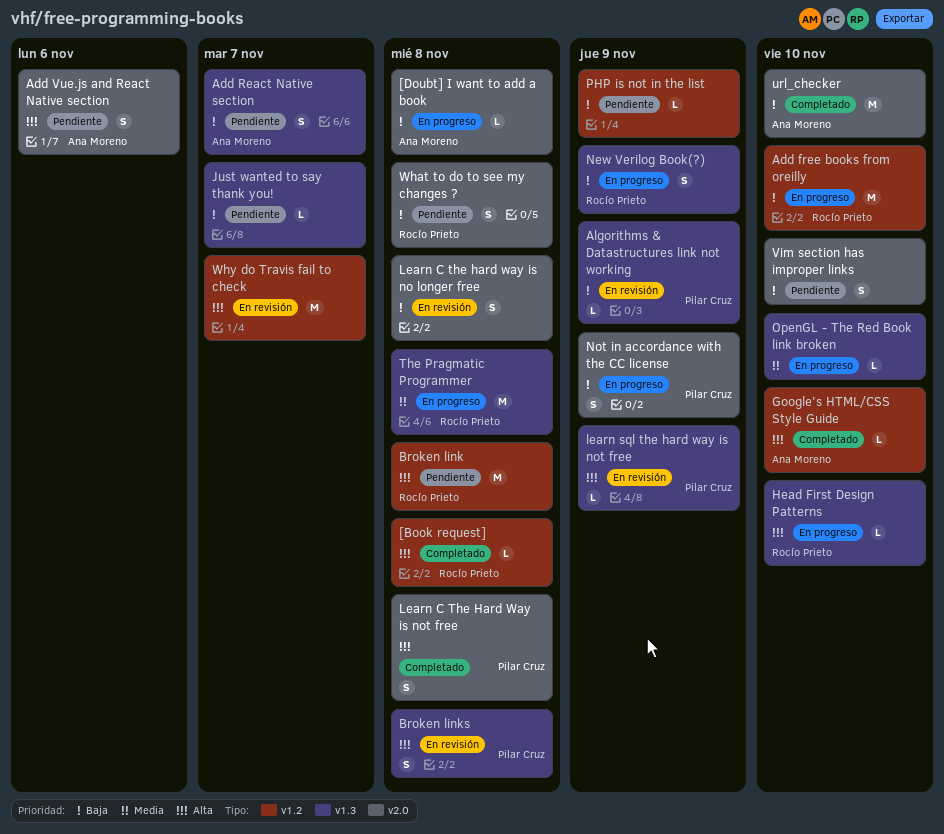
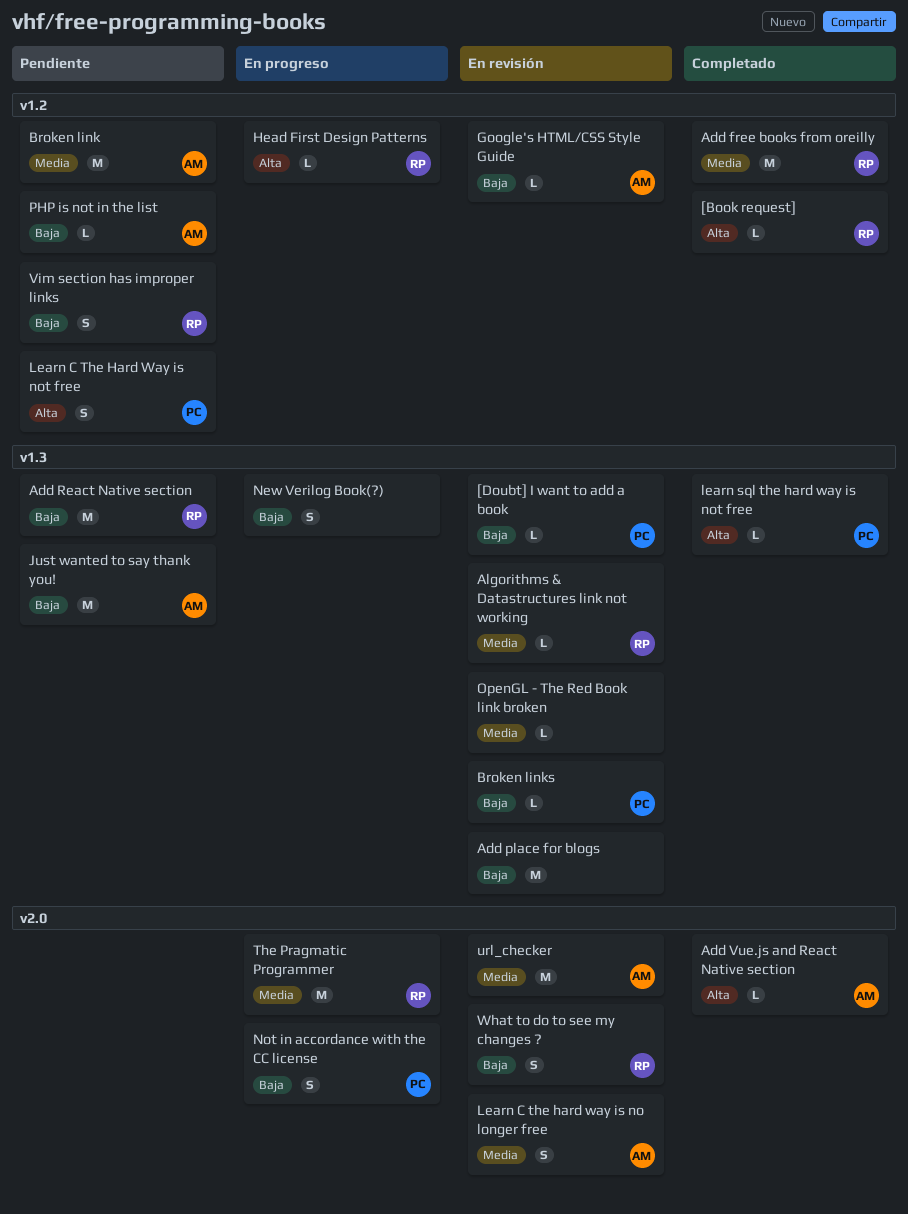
[Doubt] I want to add a book, status: En progreso -> En revisión
[Doubt] I want to add a book, owner: Ana Moreno -> Pilar Cruz
[Doubt] I want to add a book, label: v2.0 -> v1.3
Add free books from oreilly, status: En progreso -> Completado
Add free books from oreilly, priority: Baja -> Media
Add place for blogs: none -> present
Add React Native section, owner: Ana Moreno -> Rocío Prieto
Add React Native section, estimate: S -> M
Add Vue.js and React Native section, status: Pendiente -> Completado
Add Vue.js and React Native section, estimate: S -> L
Algorithms & Datastructures link not working, owner: Pilar Cruz -> Rocío Prieto
Algorithms & Datastructures link not working, priority: Baja -> Media
Broken link, owner: Rocío Prieto -> Ana Moreno
Broken link, priority: Alta -> Media
Broken links, priority: Alta -> Baja
Broken links, estimate: S -> L
Google's HTML/CSS Style Guide, status: Completado -> En revisión
Google's HTML/CSS Style Guide, priority: Alta -> Baja
Head First Design Patterns, label: v1.3 -> v1.2
Just wanted to say thank you!, owner: none -> Ana Moreno
Just wanted to say thank you!, estimate: L -> M
Learn C the hard way is no longer free, owner: none -> Ana Moreno
Learn C the hard way is no longer free, priority: Baja -> Media
Learn C The Hard Way is not free, status: Completado -> Pendiente
Learn C The Hard Way is not free, label: v2.0 -> v1.2
learn sql the hard way is not free, status: En revisión -> Completado
New Verilog Book(?), owner: Rocío Prieto -> none
OpenGL - The Red Book link broken, status: En progreso -> En revisión
PHP is not in the list, owner: none -> Ana Moreno
The Pragmatic Programmer, label: v1.3 -> v2.0
url_checker, status: Completado -> En revisión
url_checker, priority: Baja -> Media
Vim section has improper links, owner: none -> Rocío Prieto
Vim section has improper links, label: v2.0 -> v1.2
What to do to see my changes ?, status: Pendiente -> En revisión
Why do Travis fail to check: present -> none

